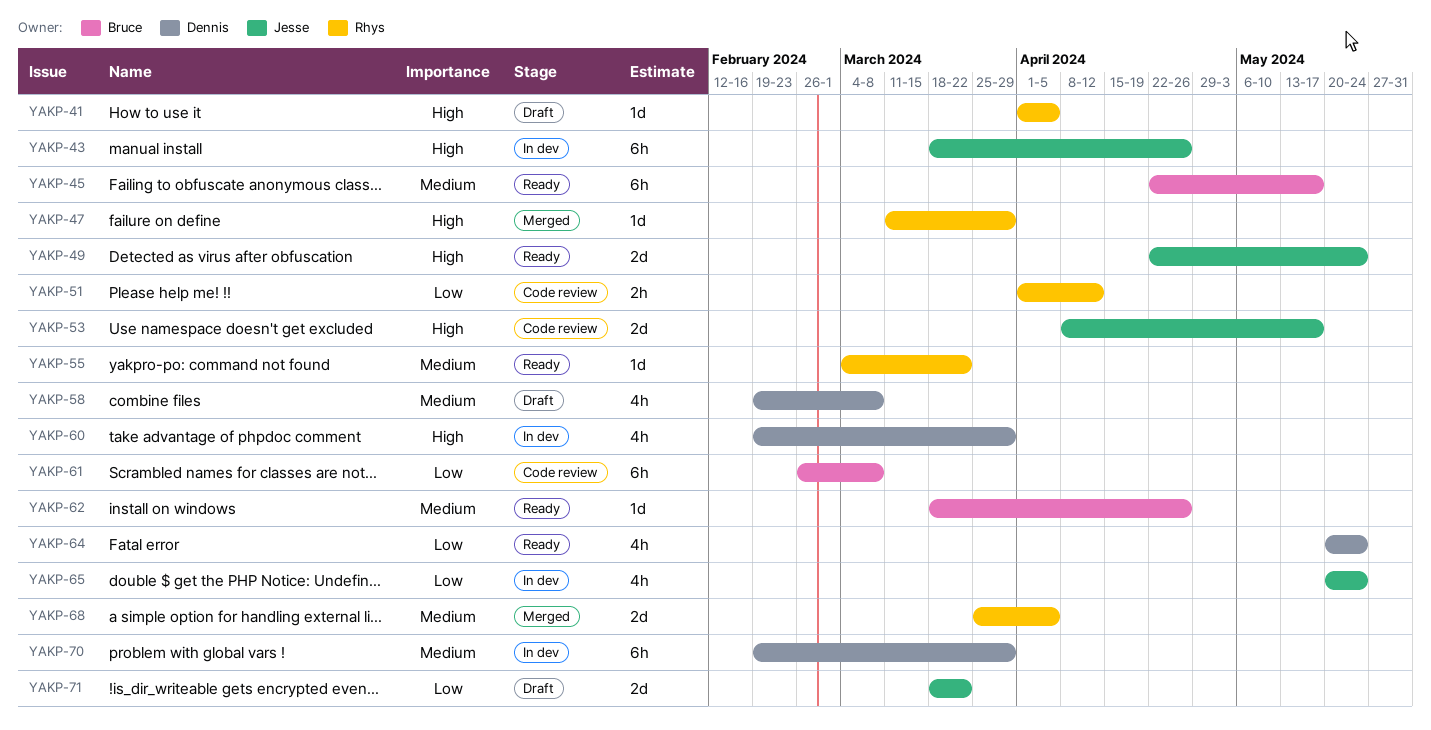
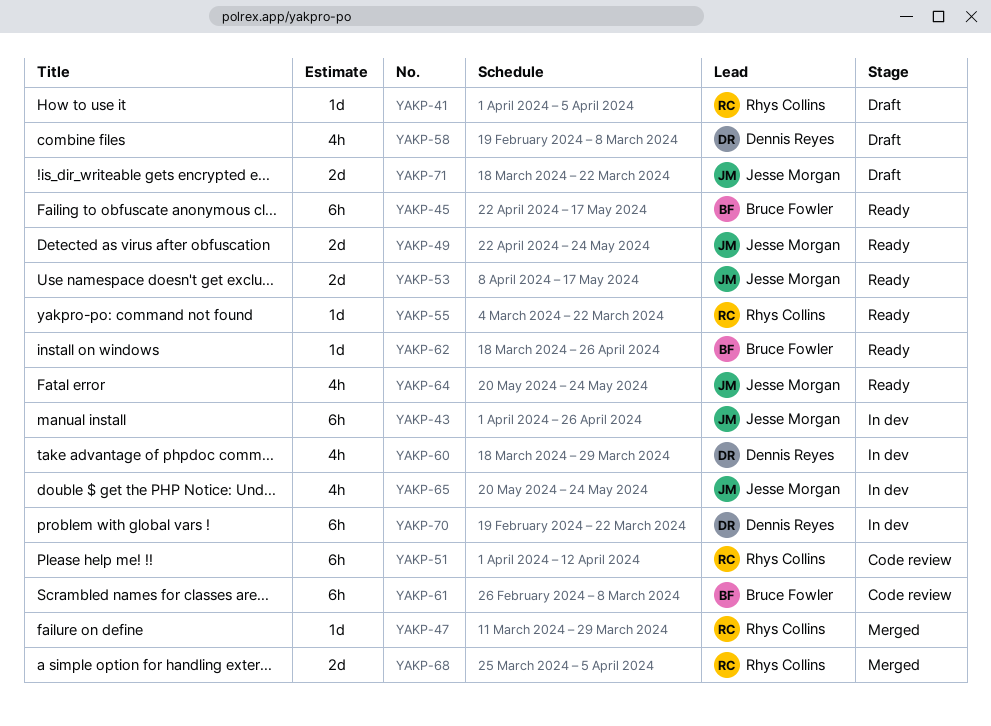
YAKP-43, start: Mar 18 -> Apr 1
YAKP-51, estimate: 2h -> 6h
YAKP-53, status: Code review -> Ready
YAKP-60, start: Feb 19 -> Mar 18
YAKP-64, owner: Dennis Reyes -> Jesse Morgan
YAKP-70, due: Mar 29 -> Mar 22

